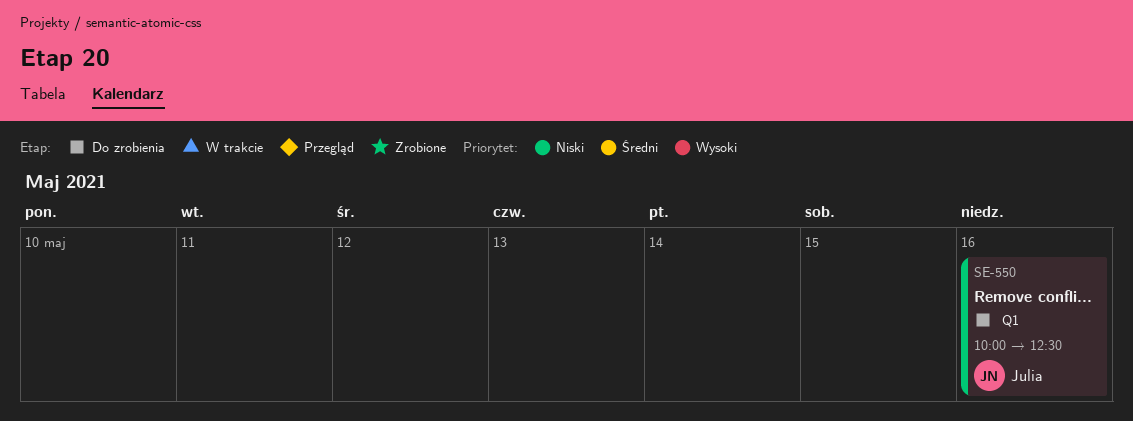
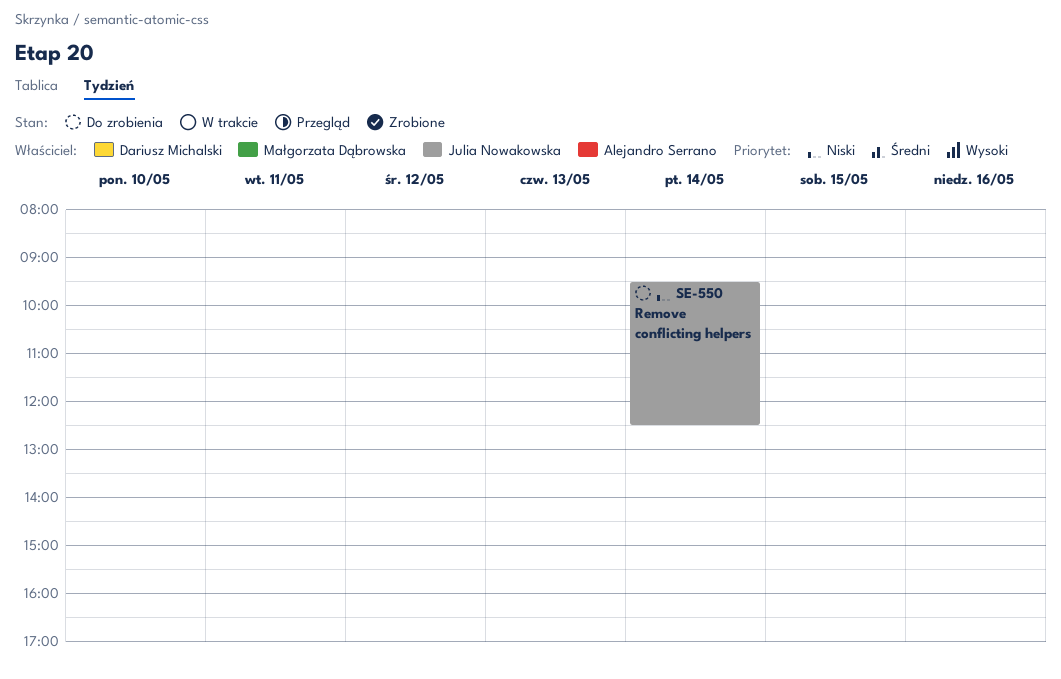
SE-550, day: May 16 -> May 14
SE-550, begins: 10:00 -> 09:30

